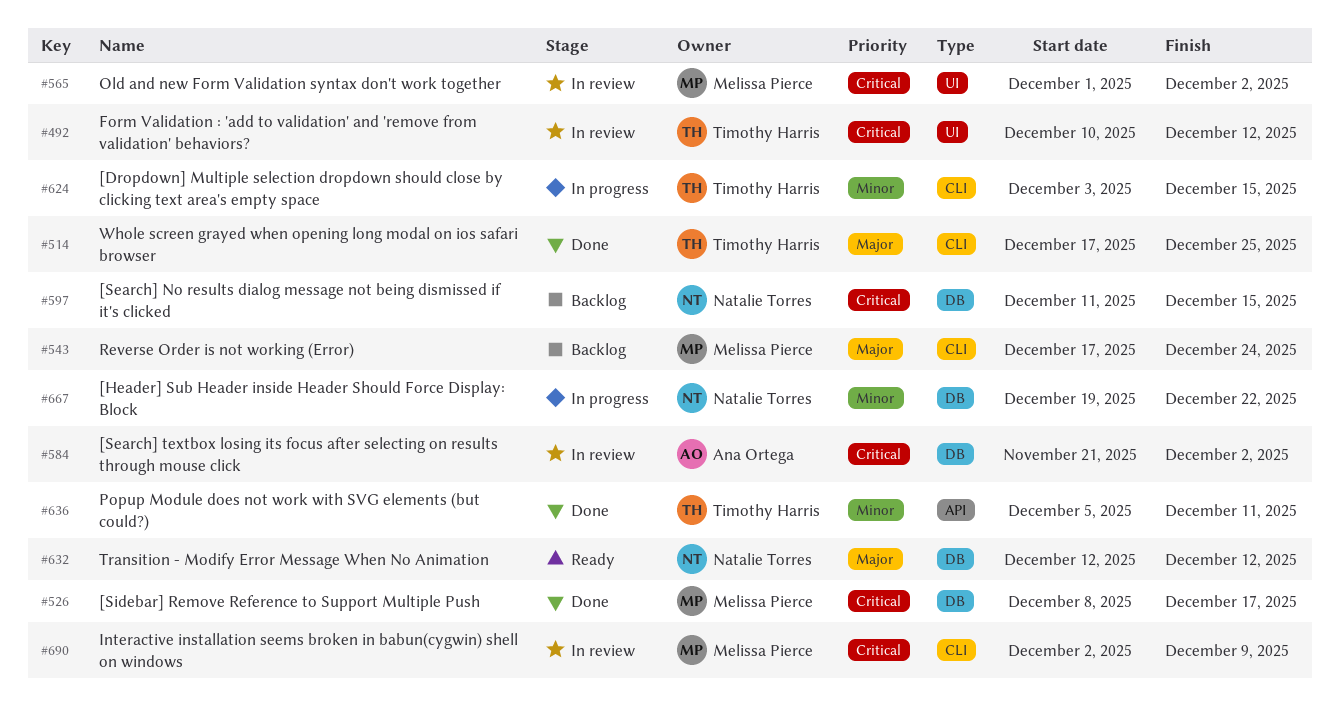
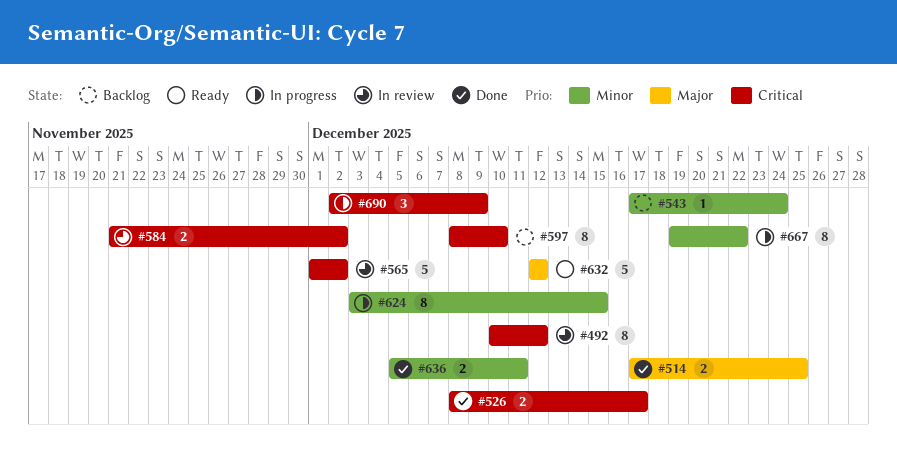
#543, priority: Major -> Minor
#597, start: Dec 11 -> Dec 8
#597, due: Dec 15 -> Dec 10
#690, status: In review -> In progress

